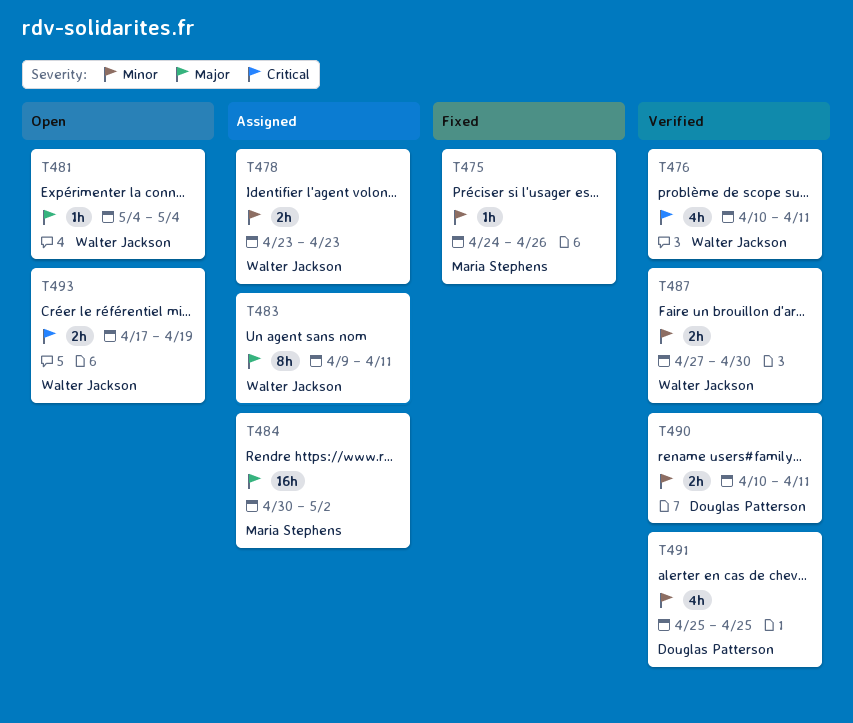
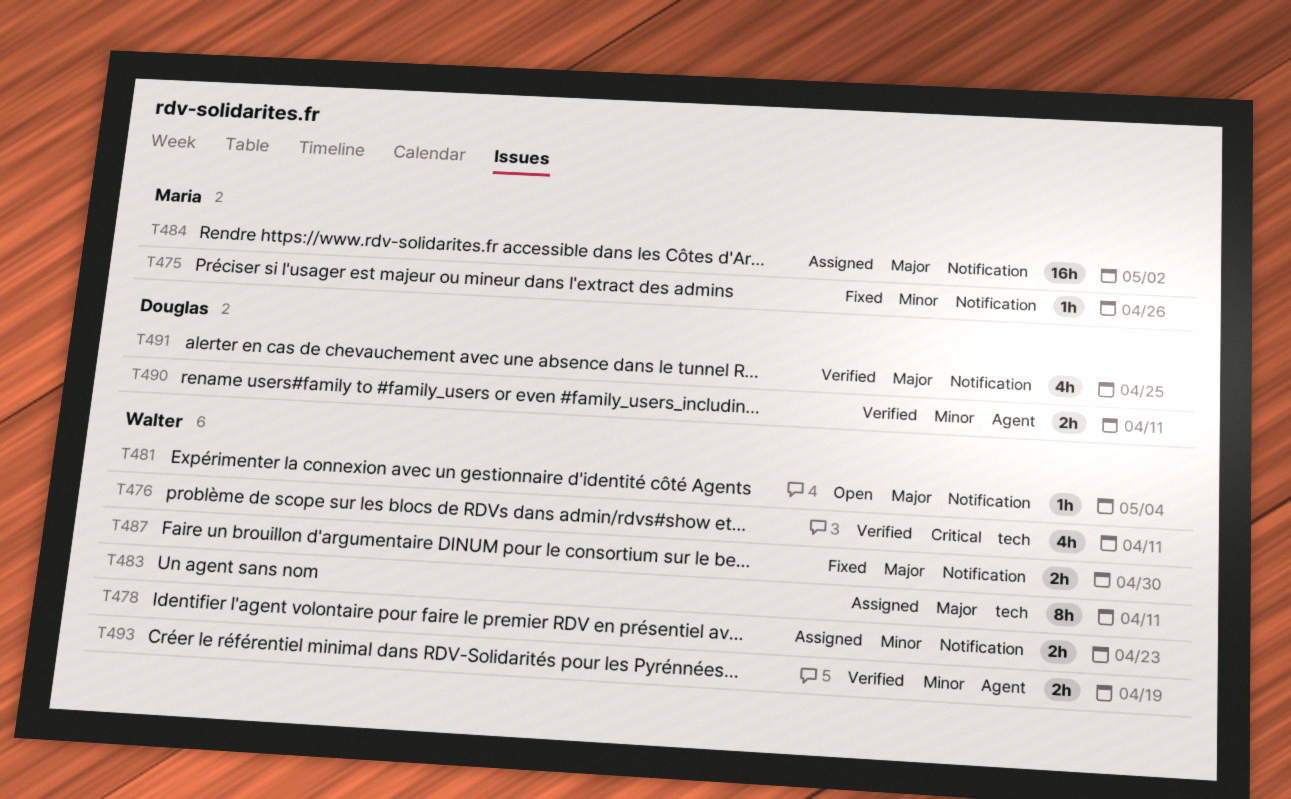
T487, status: Verified -> Fixed
T487, priority: Minor -> Major
T491, priority: Minor -> Major
T493, status: Open -> Verified
T493, priority: Critical -> Minor

